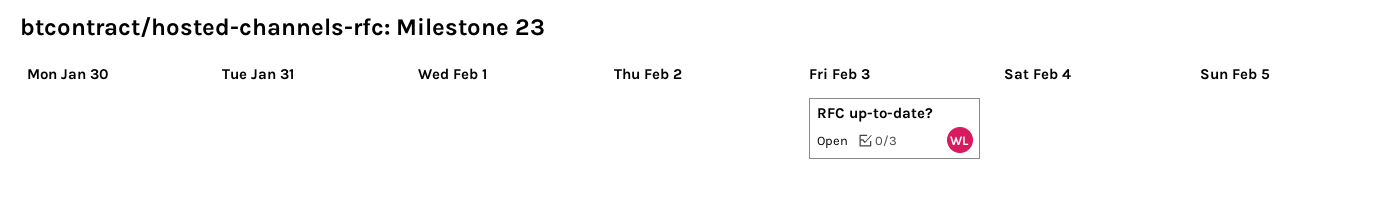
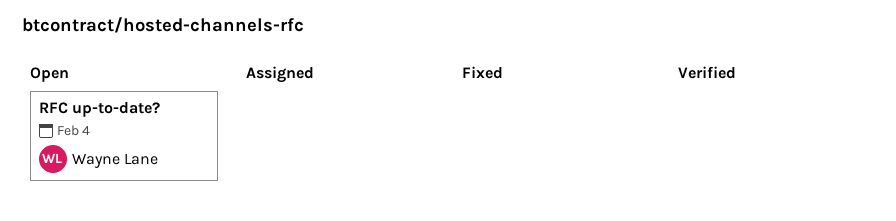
RFC up-to-date?, due: Feb 3 -> Feb 4

